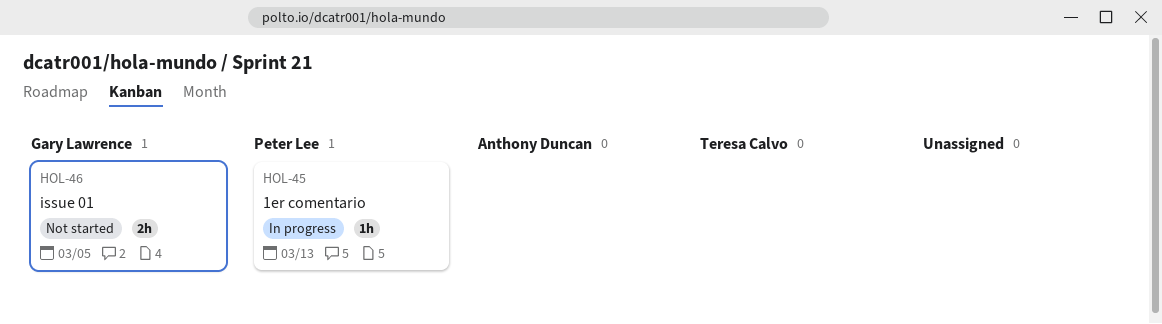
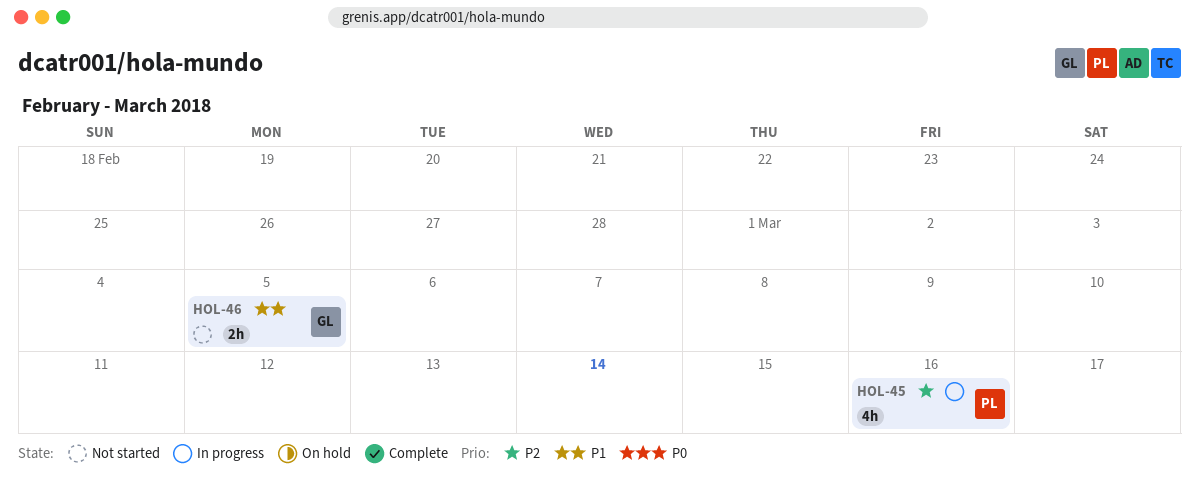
HOL-45, estimate: 1h -> 4h
HOL-45, due: Mar 13 -> Mar 16

